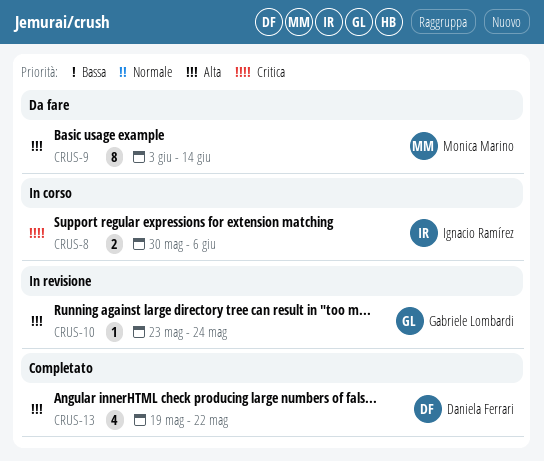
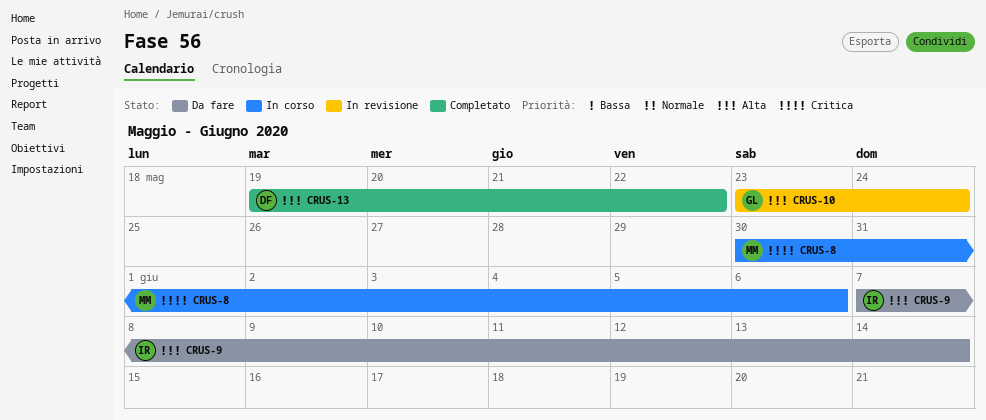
CRUS-8, owner: Ignacio Ramírez -> Monica Marino
CRUS-9, owner: Monica Marino -> Ignacio Ramírez
CRUS-9, start: Jun 3 -> Jun 7

